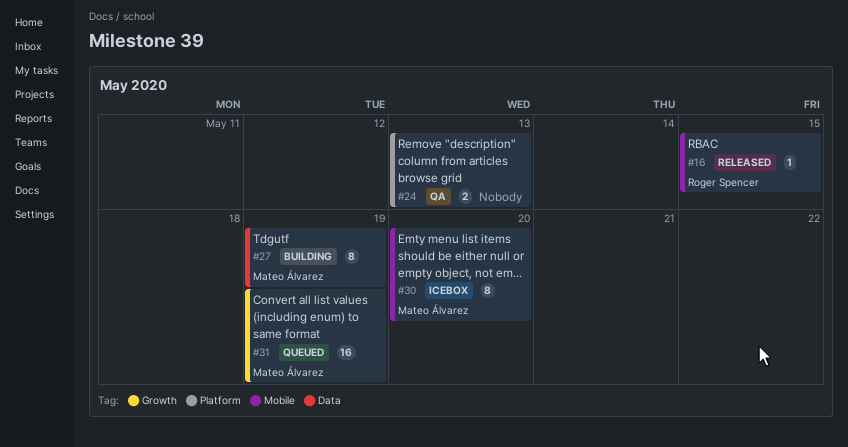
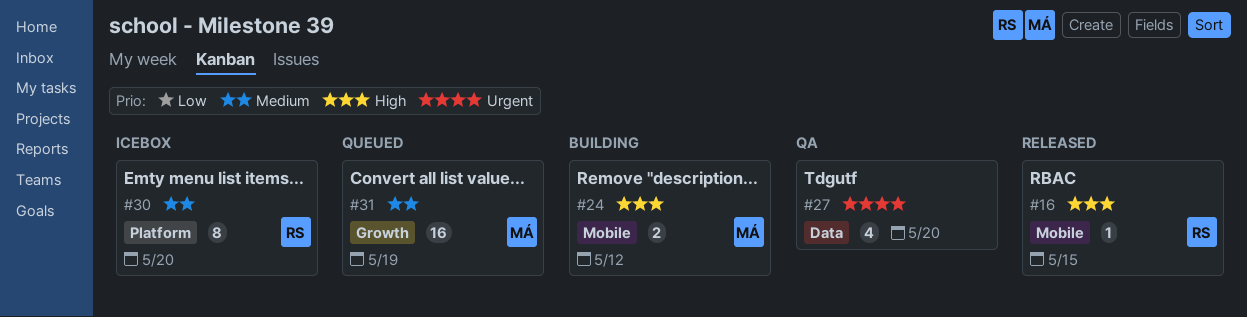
#24, status: QA -> Building
#24, owner: none -> Mateo Álvarez
#24, label: Platform -> Mobile
#24, due: May 13 -> May 12
#27, status: Building -> QA
#27, owner: Mateo Álvarez -> none
#27, estimate: 8 -> 4
#27, due: May 19 -> May 20
#30, owner: Mateo Álvarez -> Roger Spencer
#30, label: Mobile -> Platform

